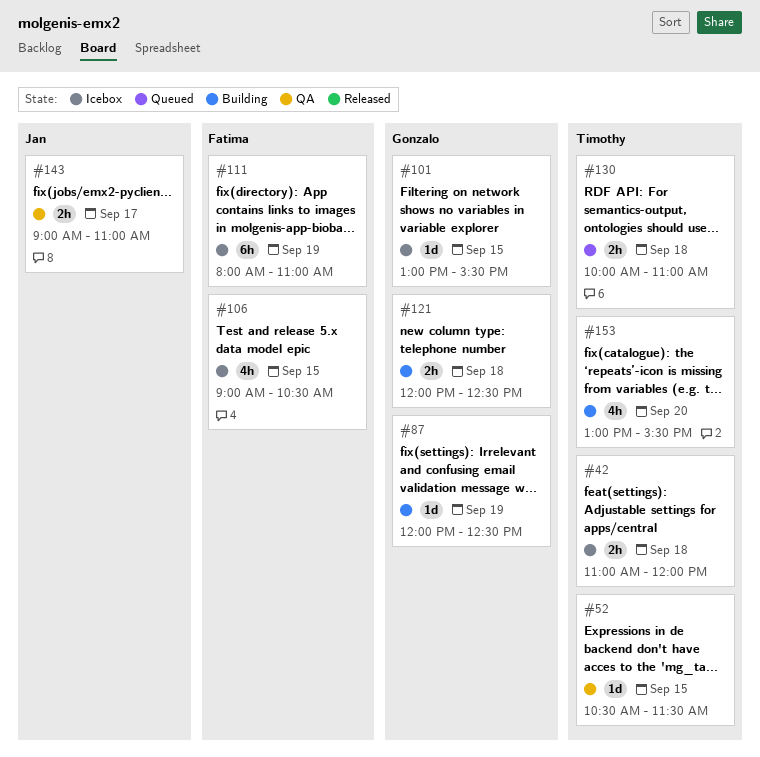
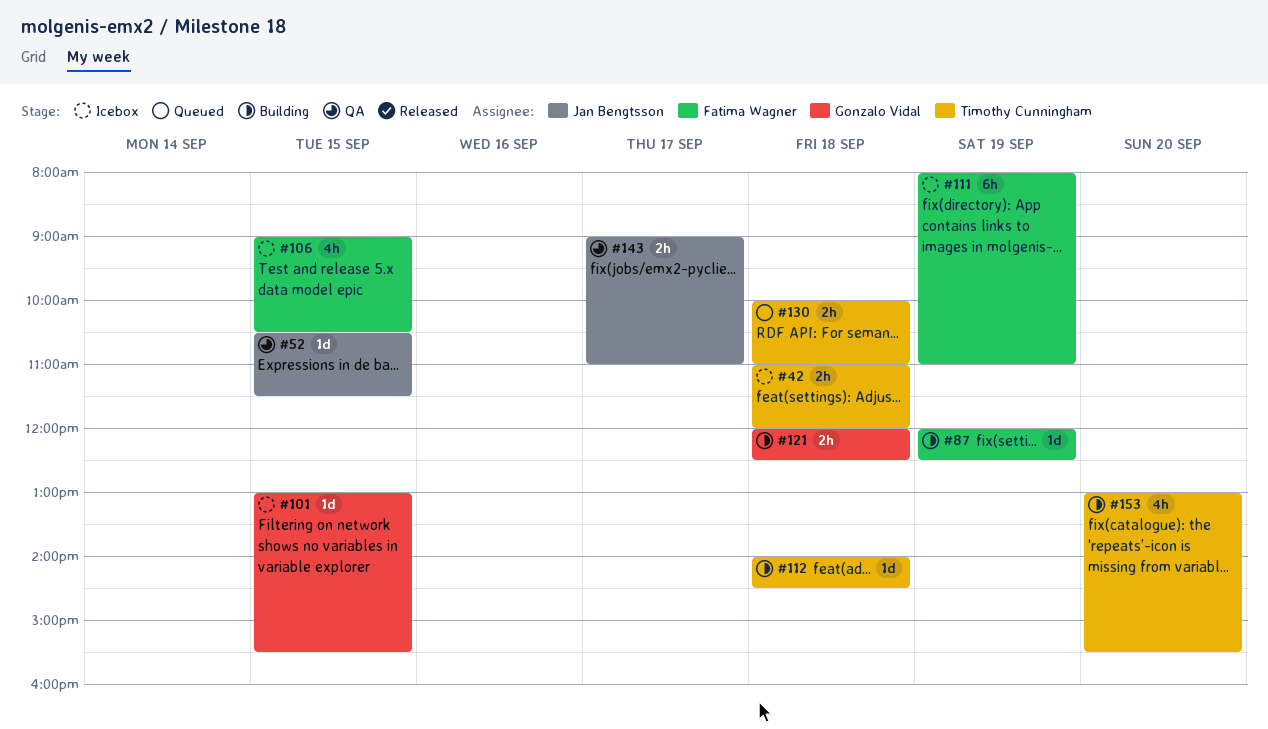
#52, owner: Timothy Cunningham -> Jan Bengtsson
#87, owner: Gonzalo Vidal -> Fatima Wagner
#112: none -> present

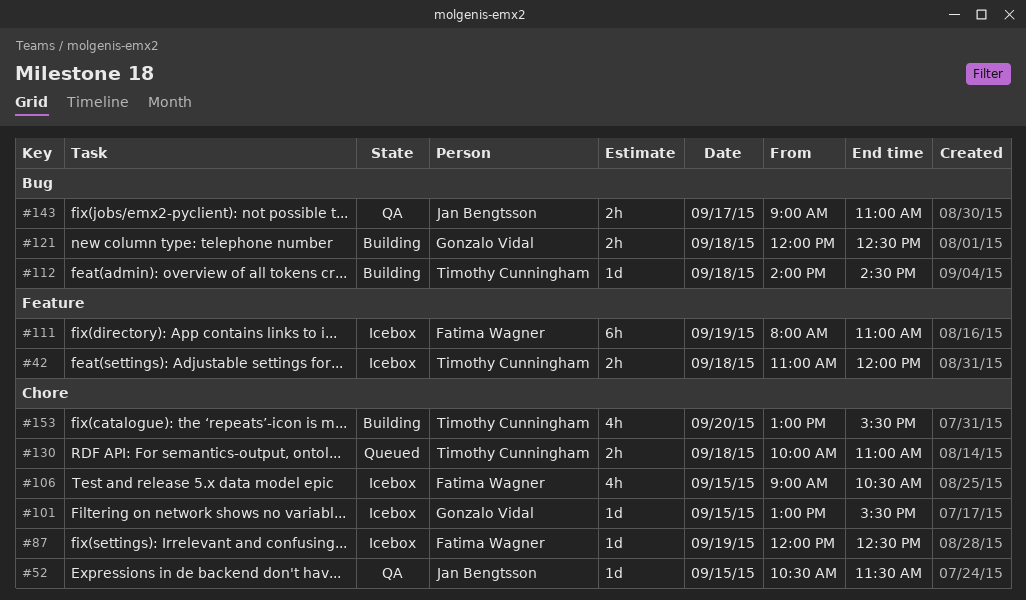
#87, status: Building -> Icebox

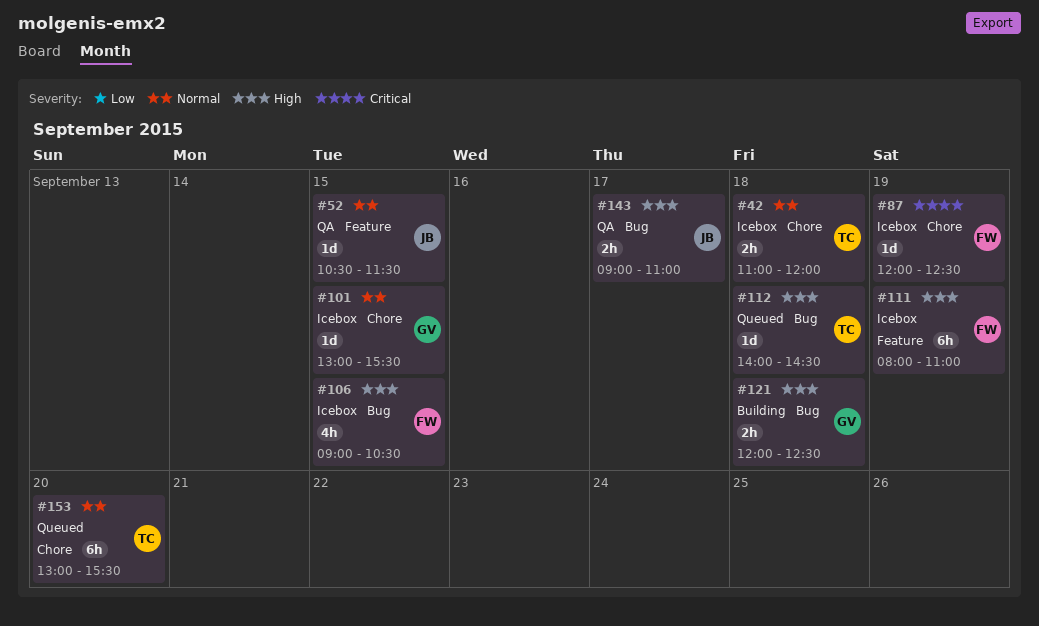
#42, label: Feature -> Chore
#52, label: Chore -> Feature
#106, label: Chore -> Bug
#112, status: Building -> Queued
#130: present -> none
#153, status: Building -> Queued
#153, estimate: 4h -> 6h

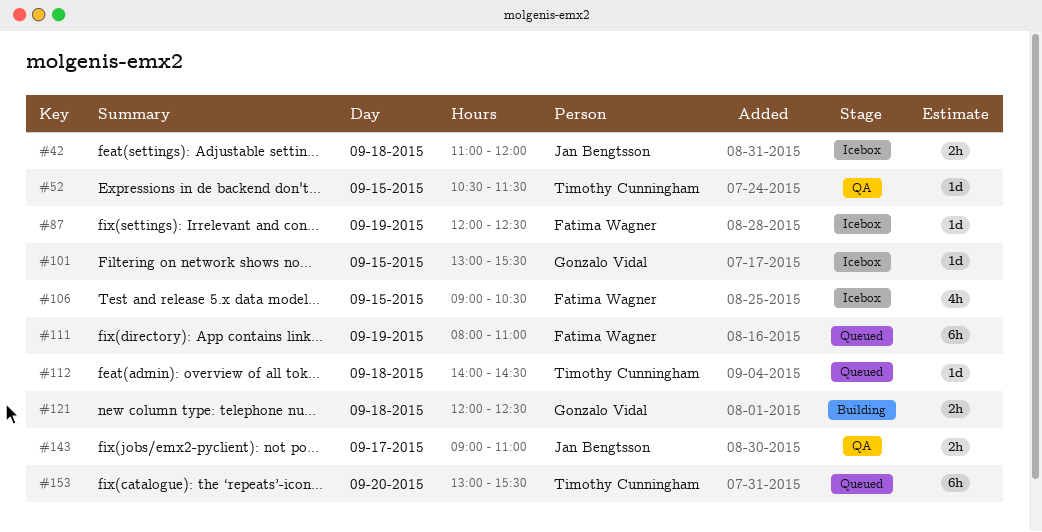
#42, owner: Timothy Cunningham -> Jan Bengtsson
#52, owner: Jan Bengtsson -> Timothy Cunningham
#111, status: Icebox -> Queued

